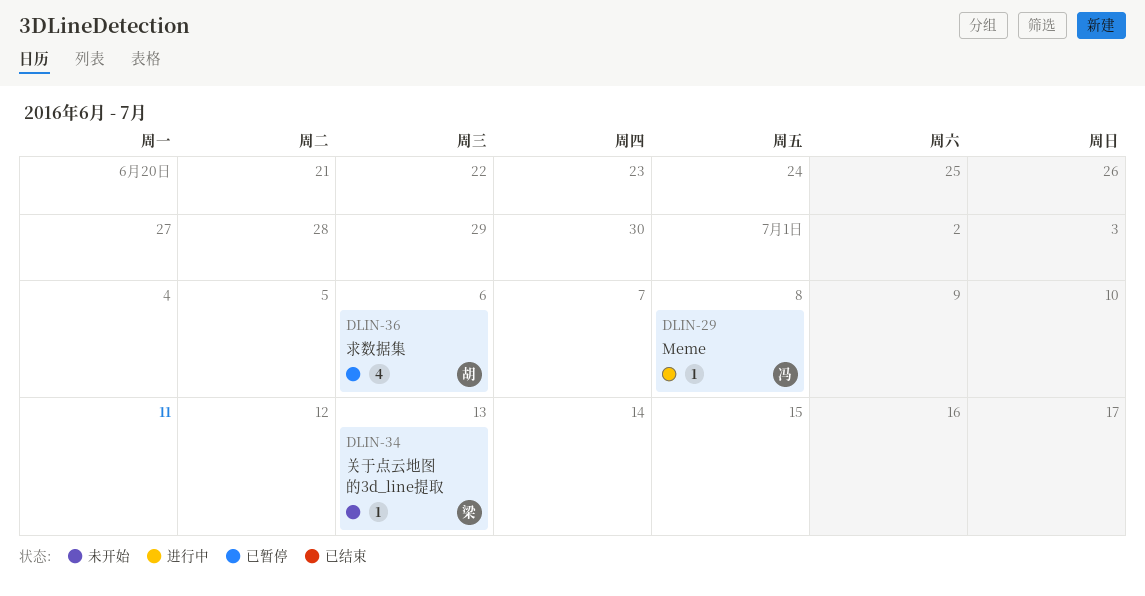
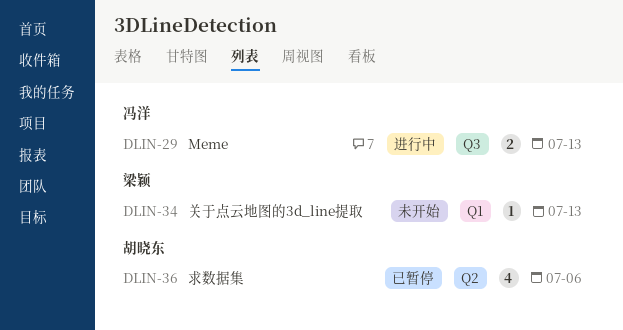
DLIN-29, estimate: 1 -> 2
DLIN-29, due: Jul 8 -> Jul 13

